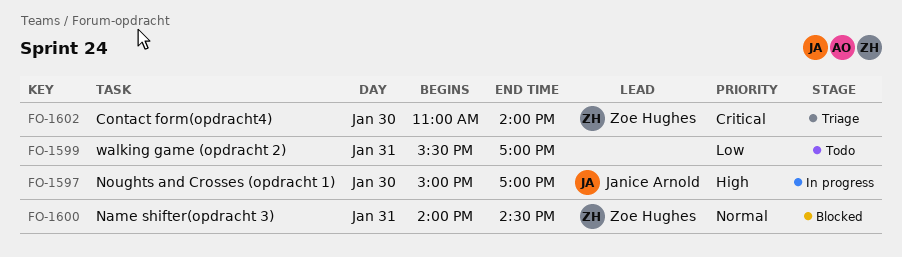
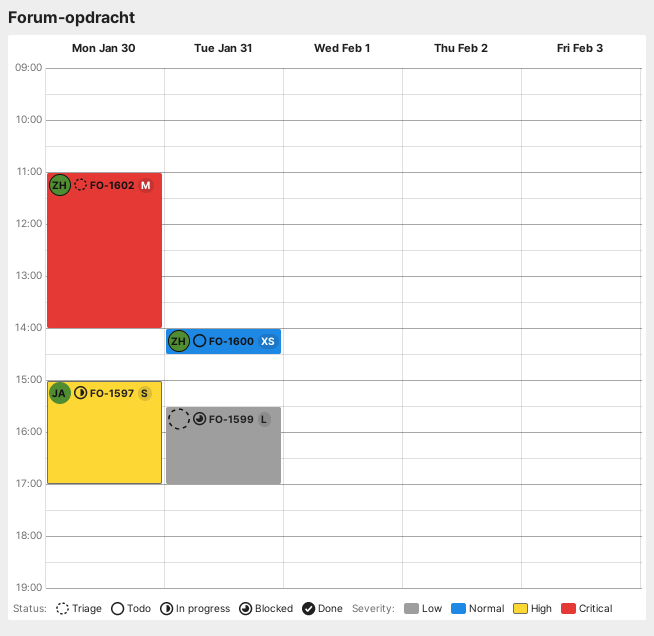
FO-1599, status: Todo -> Blocked
FO-1600, status: Blocked -> Todo

